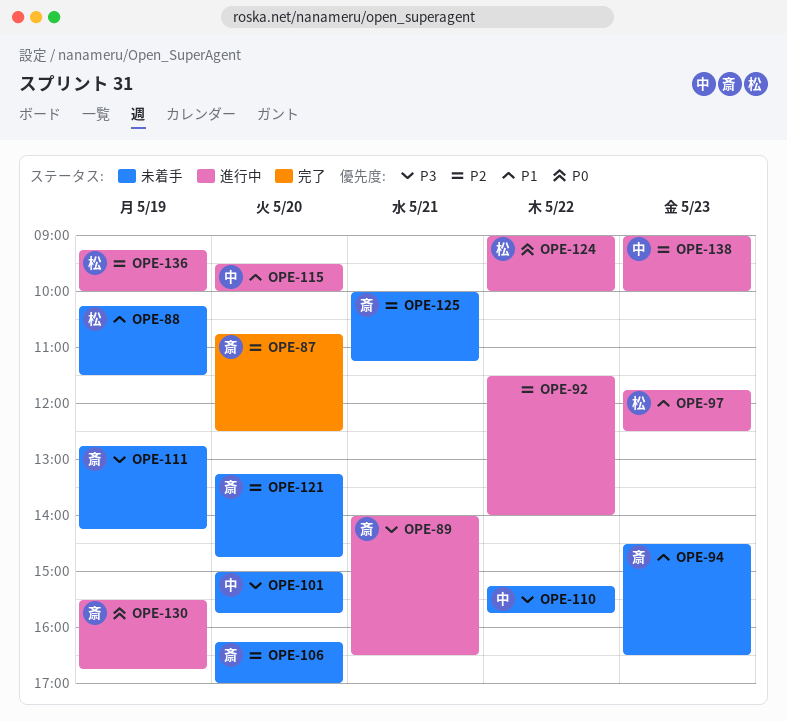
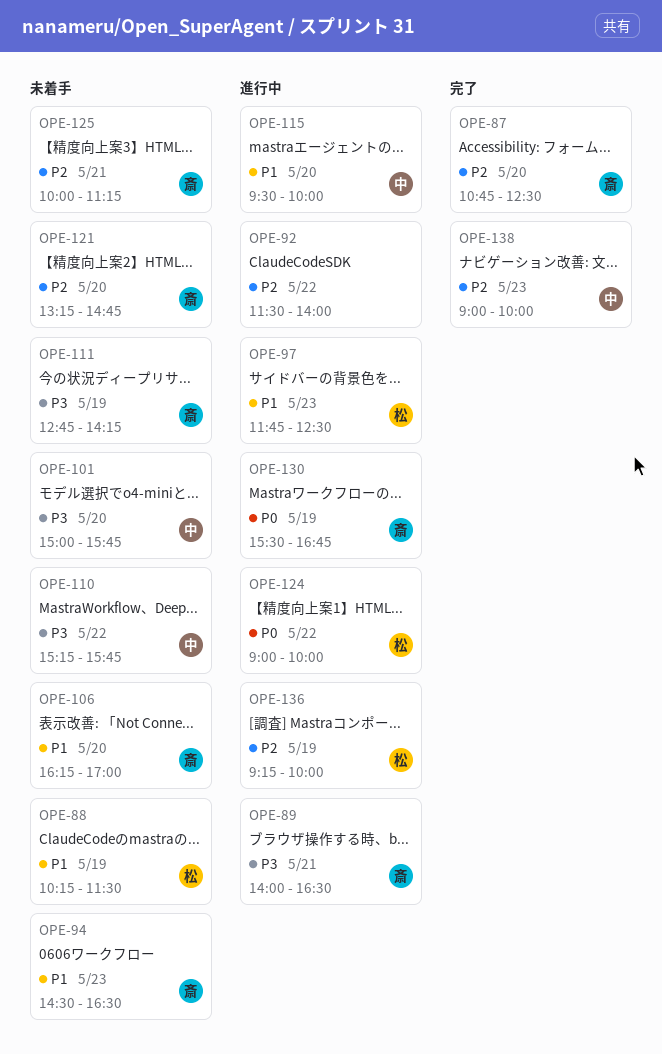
OPE-106, priority: P2 -> P1
OPE-138, status: 進行中 -> 完了

